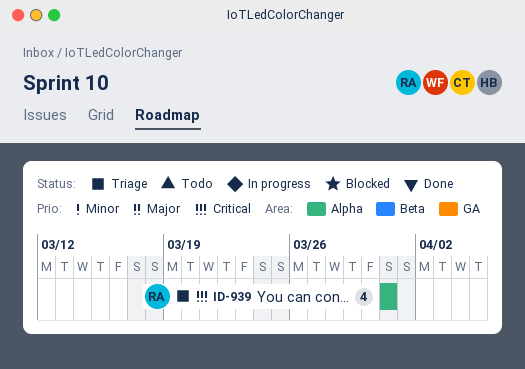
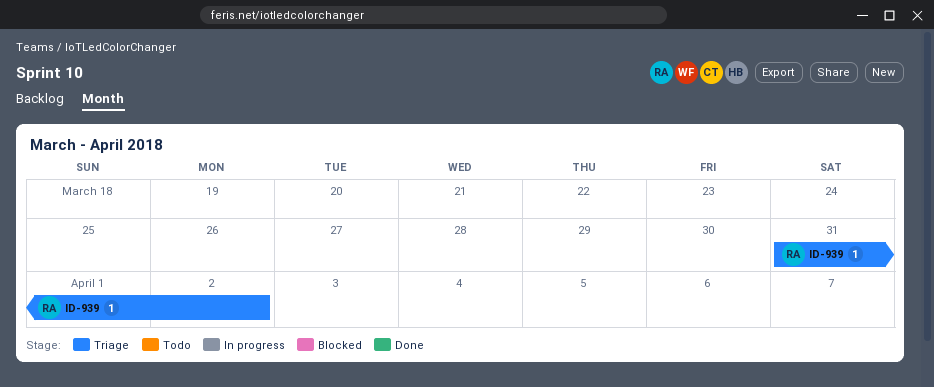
ID-939, estimate: 4 -> 1
ID-939, due: Mar 31 -> Apr 2

